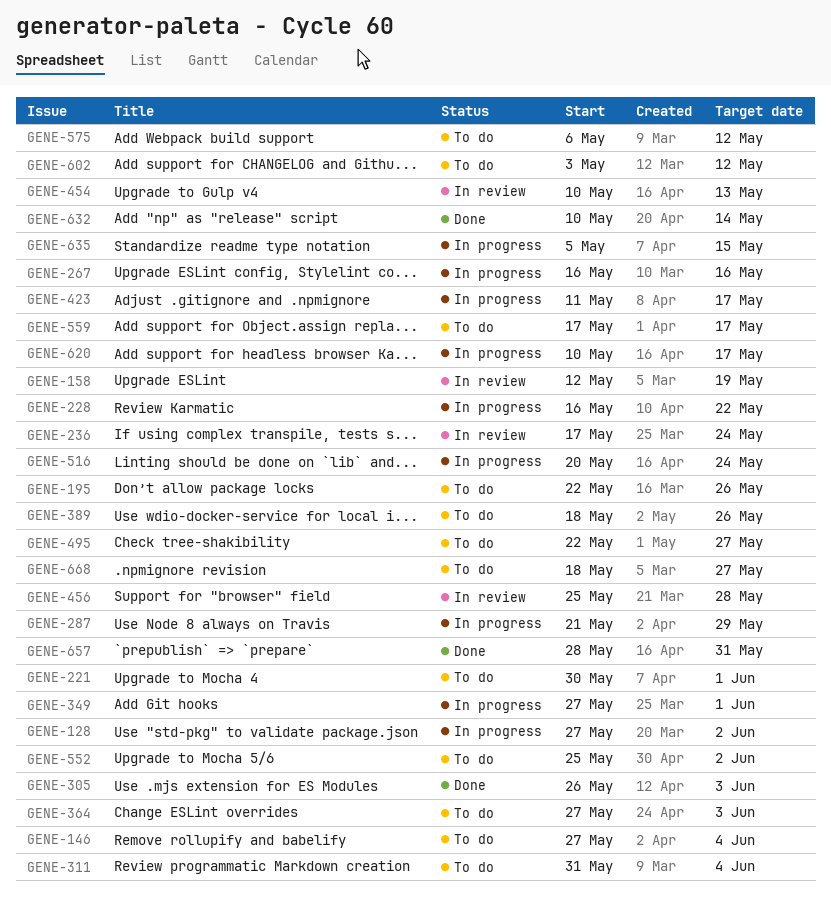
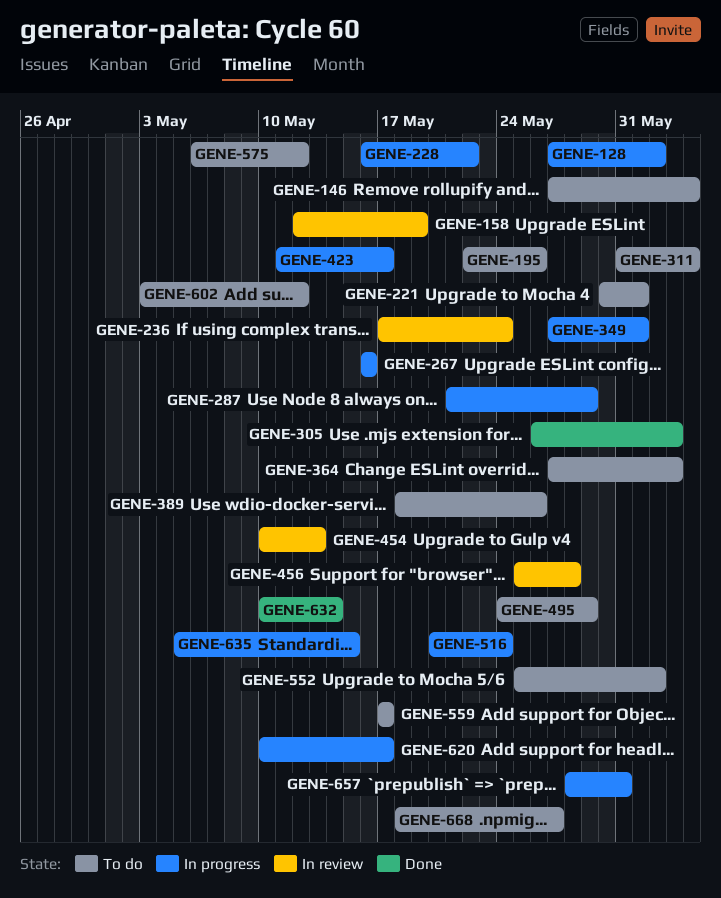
GENE-495, start: May 22 -> May 24
GENE-495, due: May 27 -> May 29
GENE-657, status: Done -> In progress

